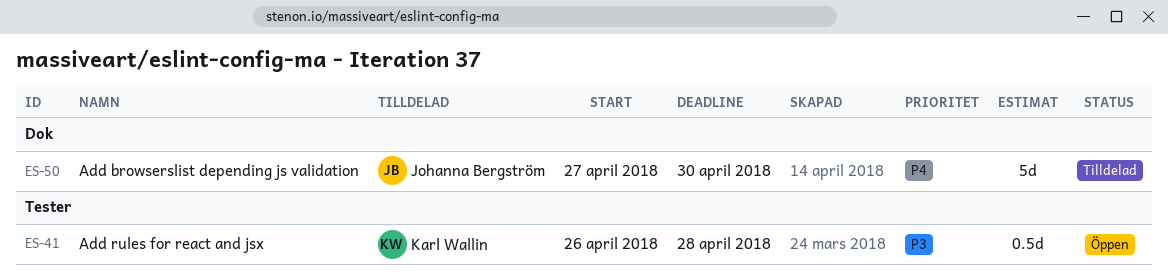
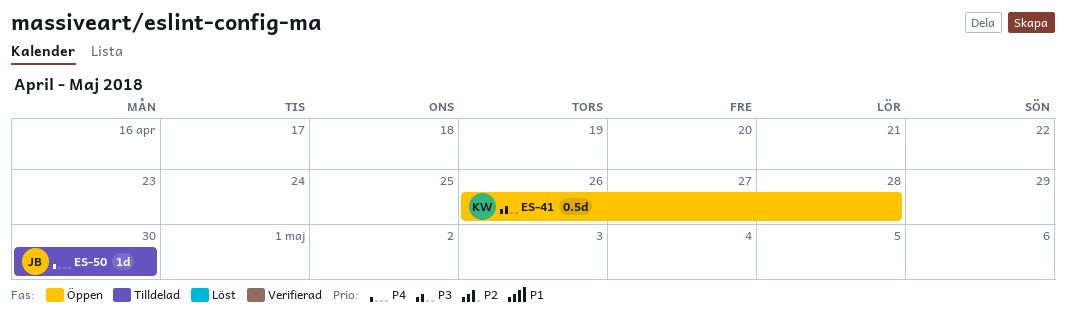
ES-50, estimate: 5d -> 1d
ES-50, start: Apr 27 -> Apr 30

